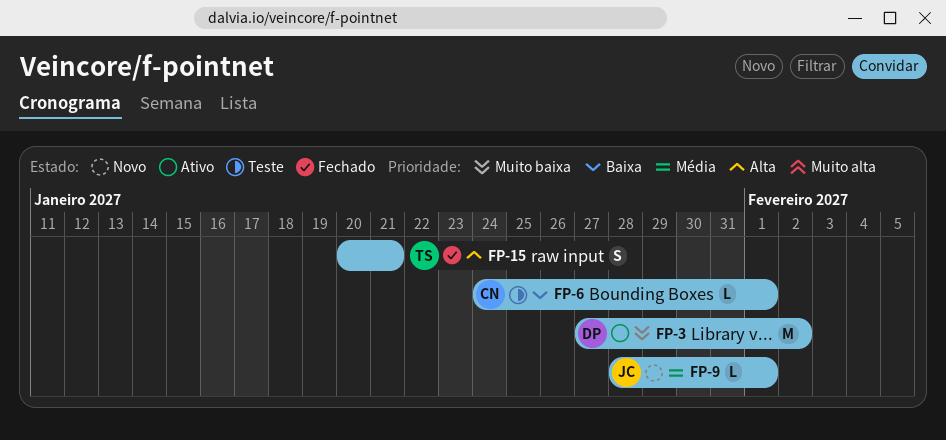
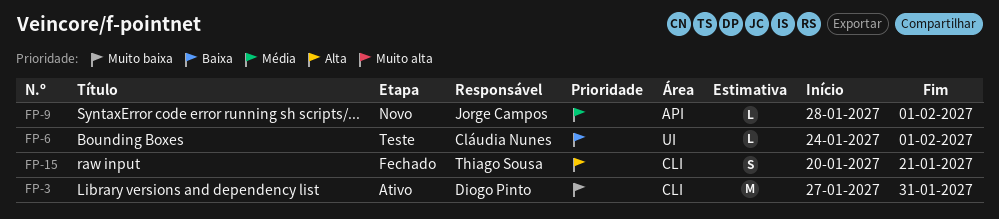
FP-3, due: Feb 2 -> Jan 31

